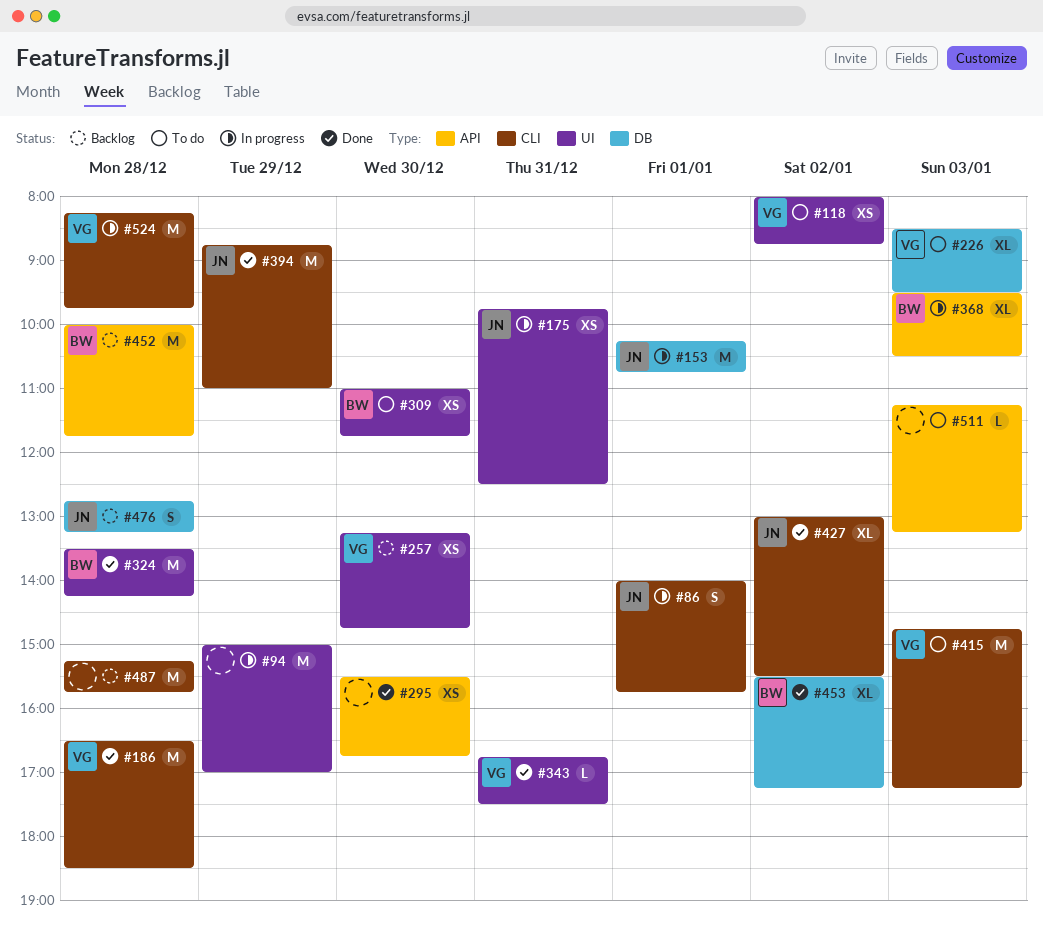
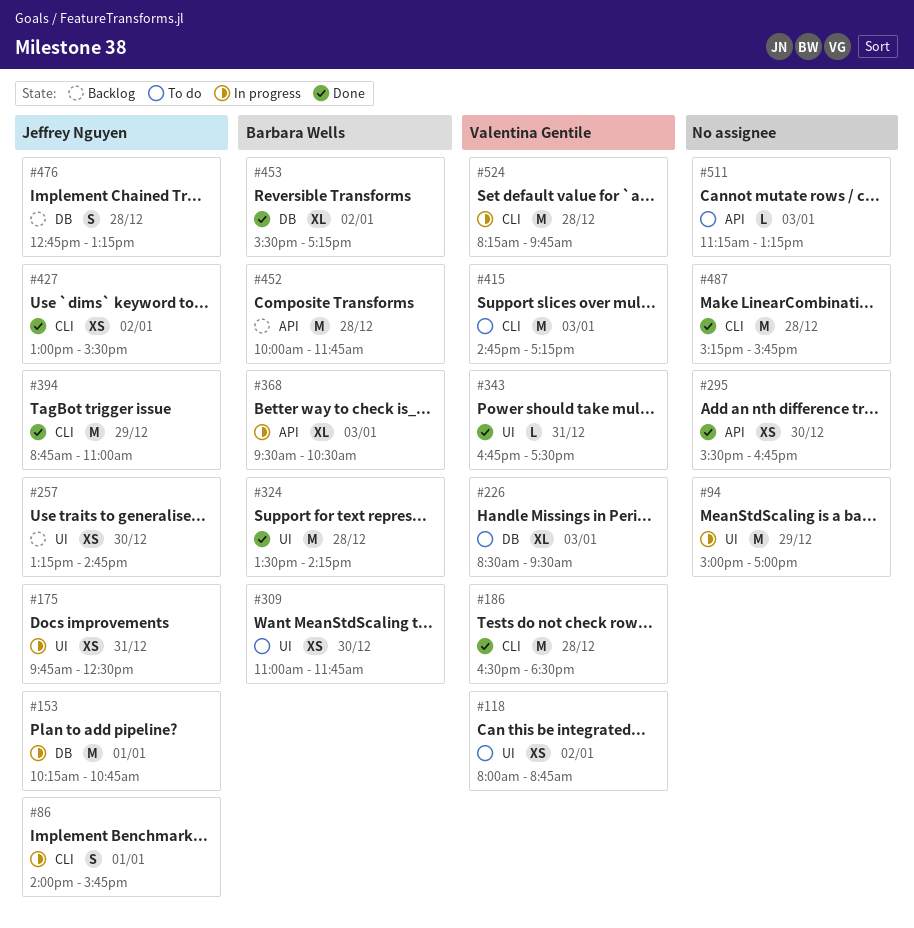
#257, owner: Valentina Gentile -> Jeffrey Nguyen
#427, estimate: XL -> XS
#487, status: Backlog -> Done

